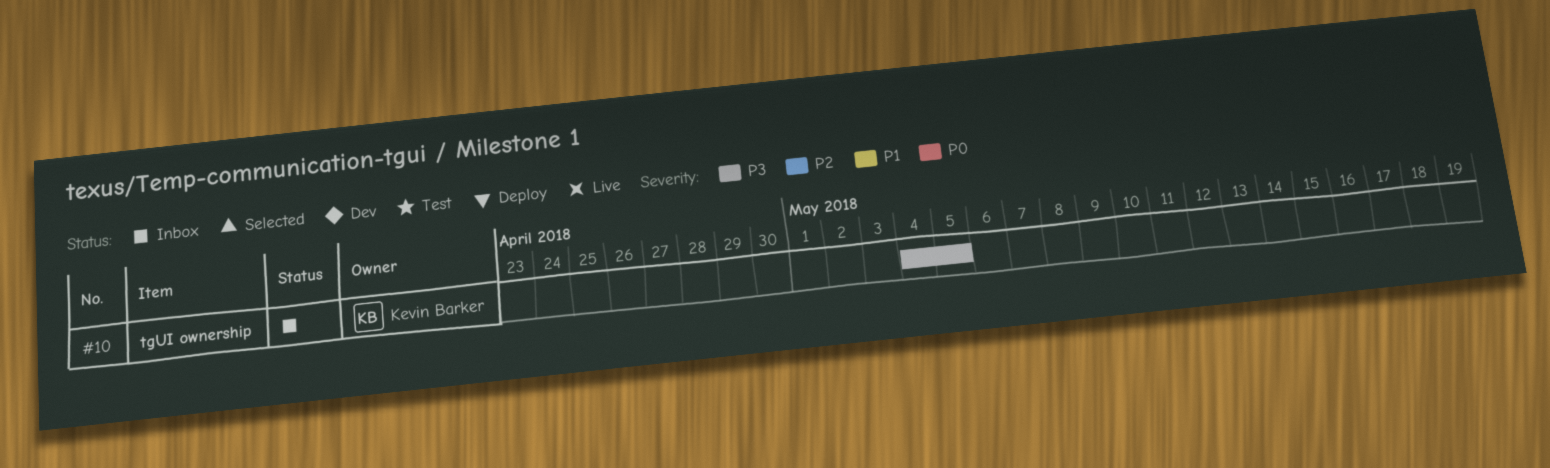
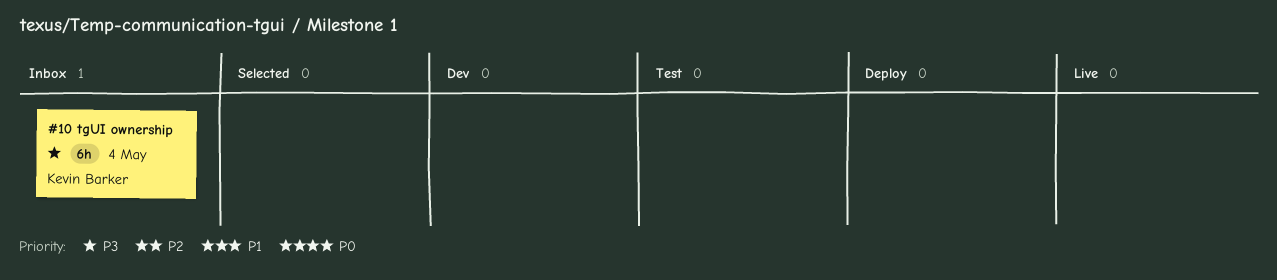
#10, due: May 5 -> May 4

